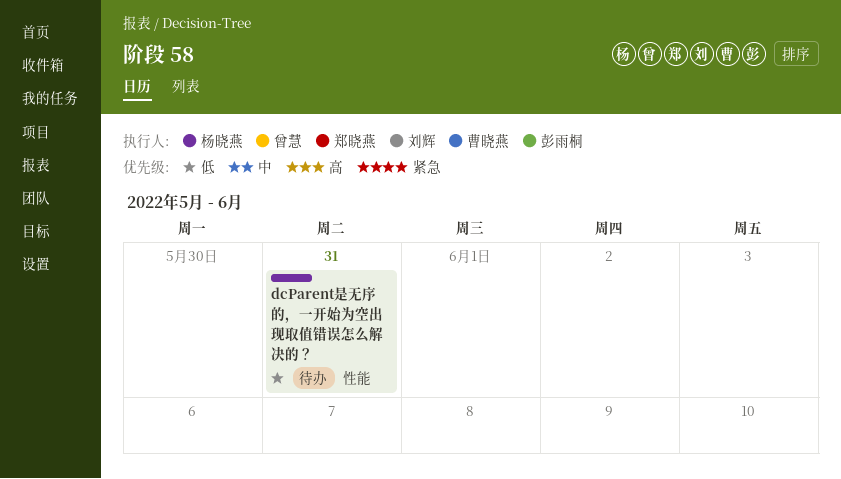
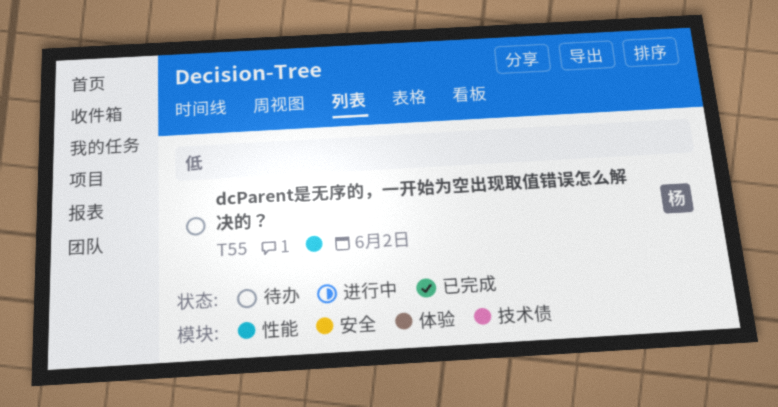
dcParent是无序的，一开始为空出现取值错误怎么解决的？, due: May 31 -> Jun 2

